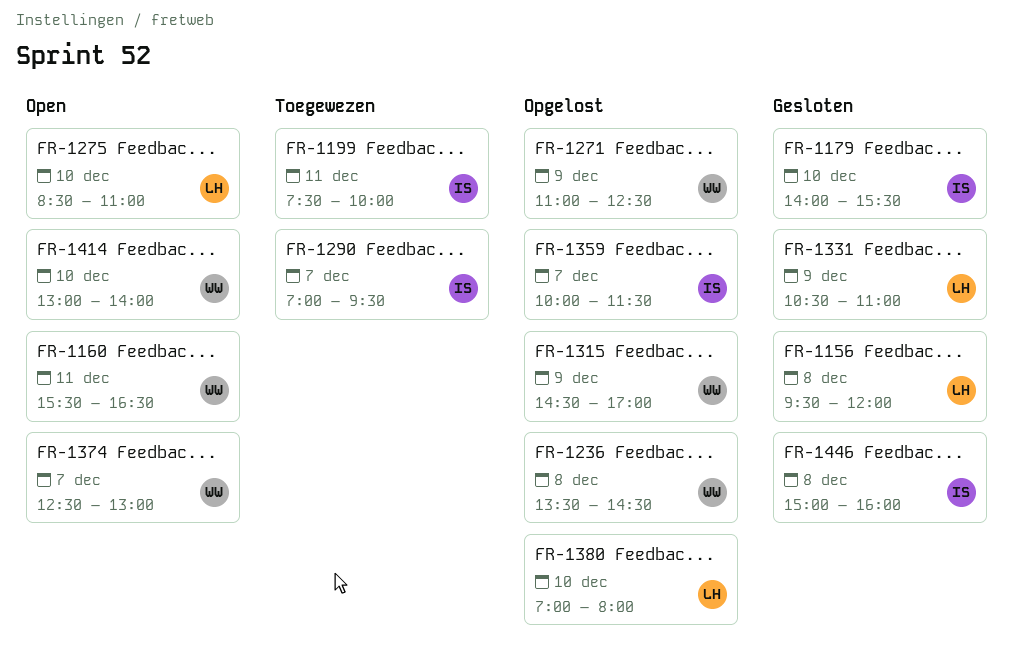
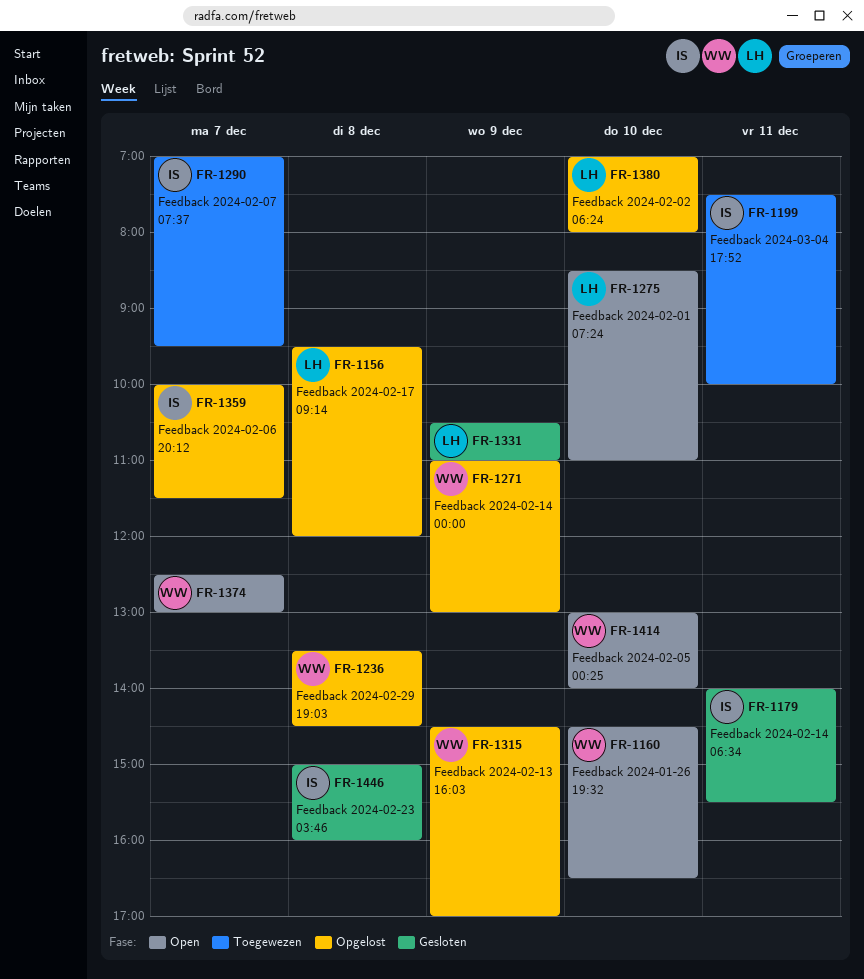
FR-1156, status: Gesloten -> Opgelost
FR-1160, day: Dec 11 -> Dec 10
FR-1160, begins: 15:30 -> 14:30
FR-1179, day: Dec 10 -> Dec 11
FR-1271, ends: 12:30 -> 13:00

